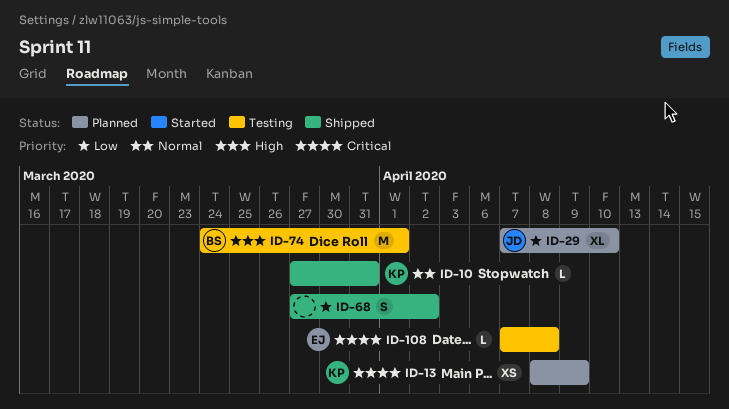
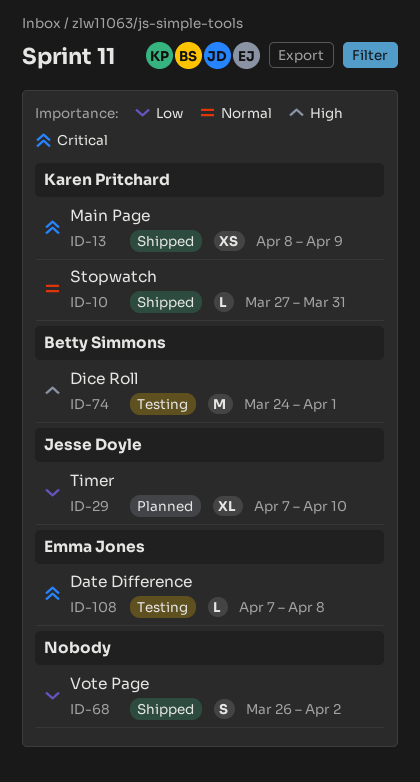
ID-13, status: Planned -> Shipped
ID-68, start: Mar 27 -> Mar 26

